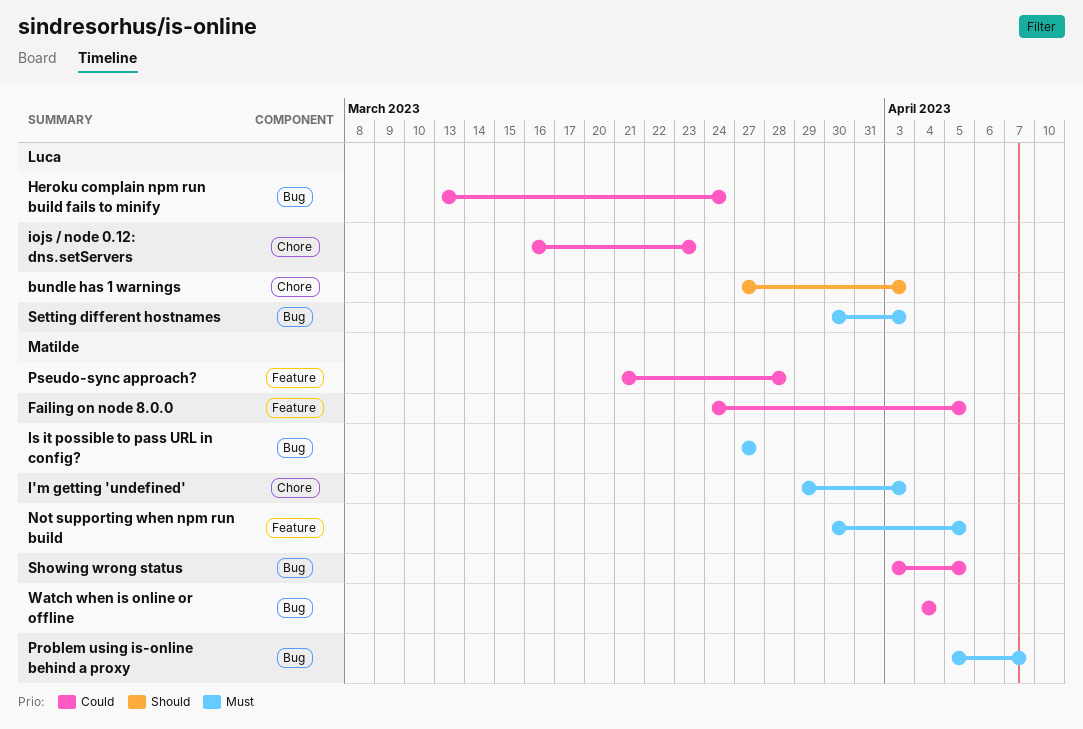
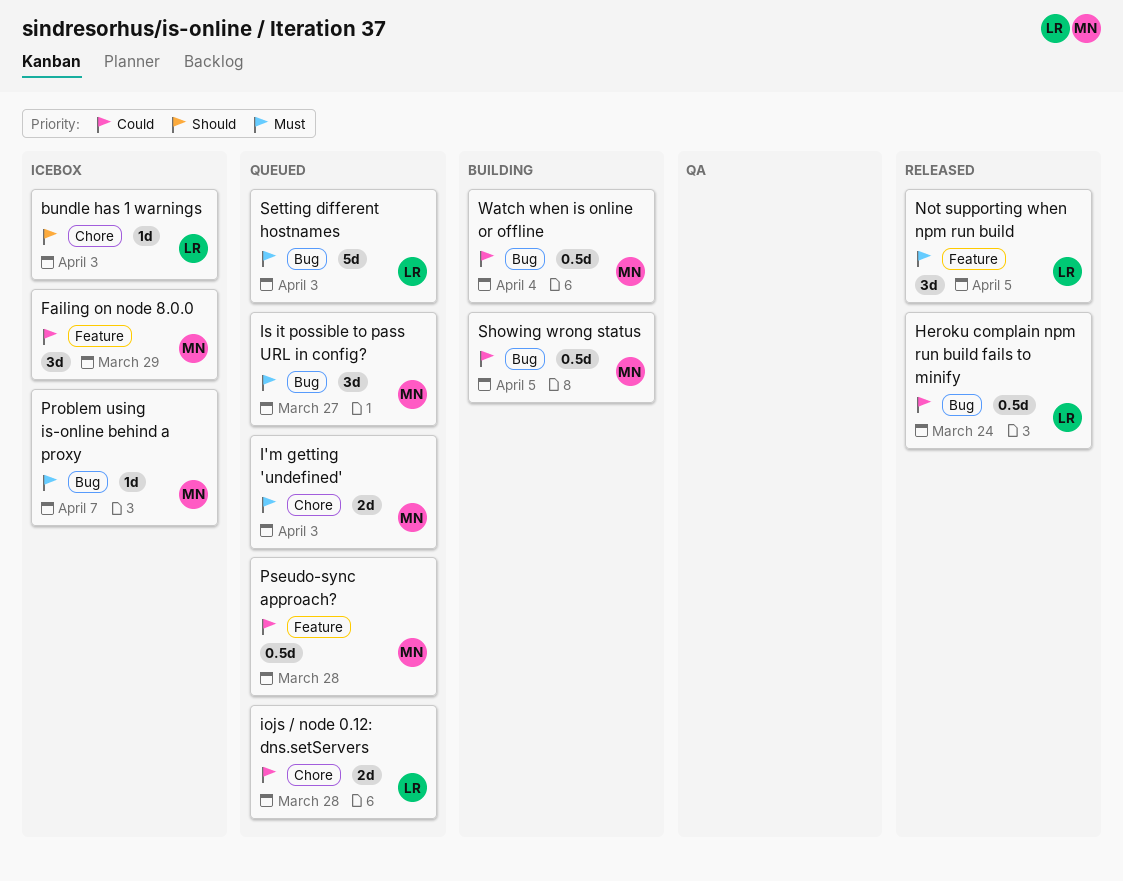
Failing on node 8.0.0, due: Apr 5 -> Mar 29
iojs / node 0.12: dns.setServers, due: Mar 23 -> Mar 28
Not supporting when npm run build, owner: Matilde -> Luca

